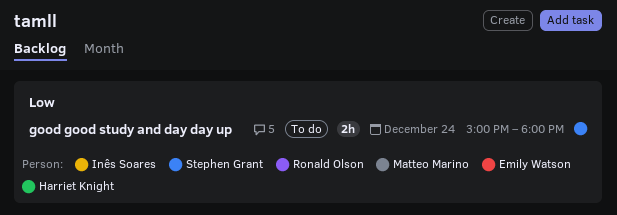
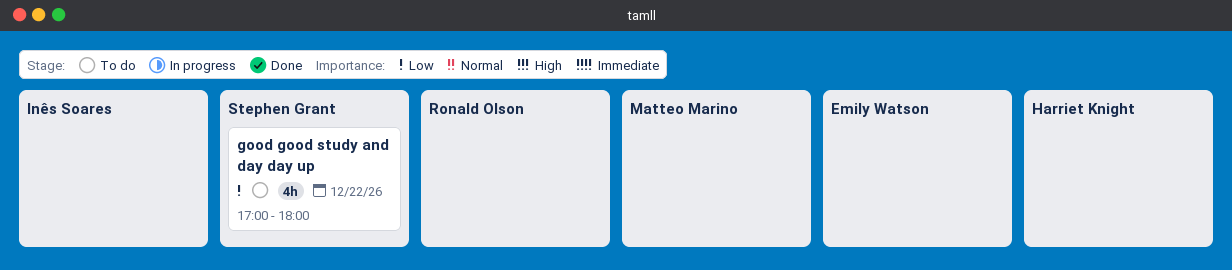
good good study and day day up, estimate: 2h -> 4h
good good study and day day up, day: Dec 24 -> Dec 22
good good study and day day up, begins: 15:00 -> 17:00

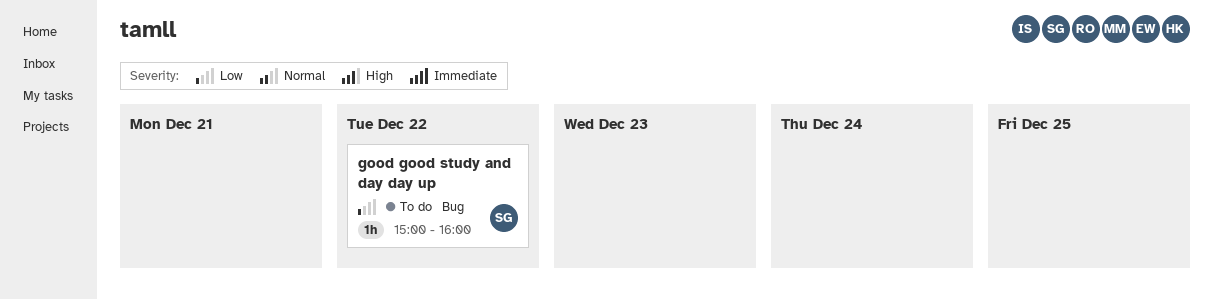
good good study and day day up, estimate: 4h -> 1h
good good study and day day up, begins: 17:00 -> 15:00
good good study and day day up, ends: 18:00 -> 16:00

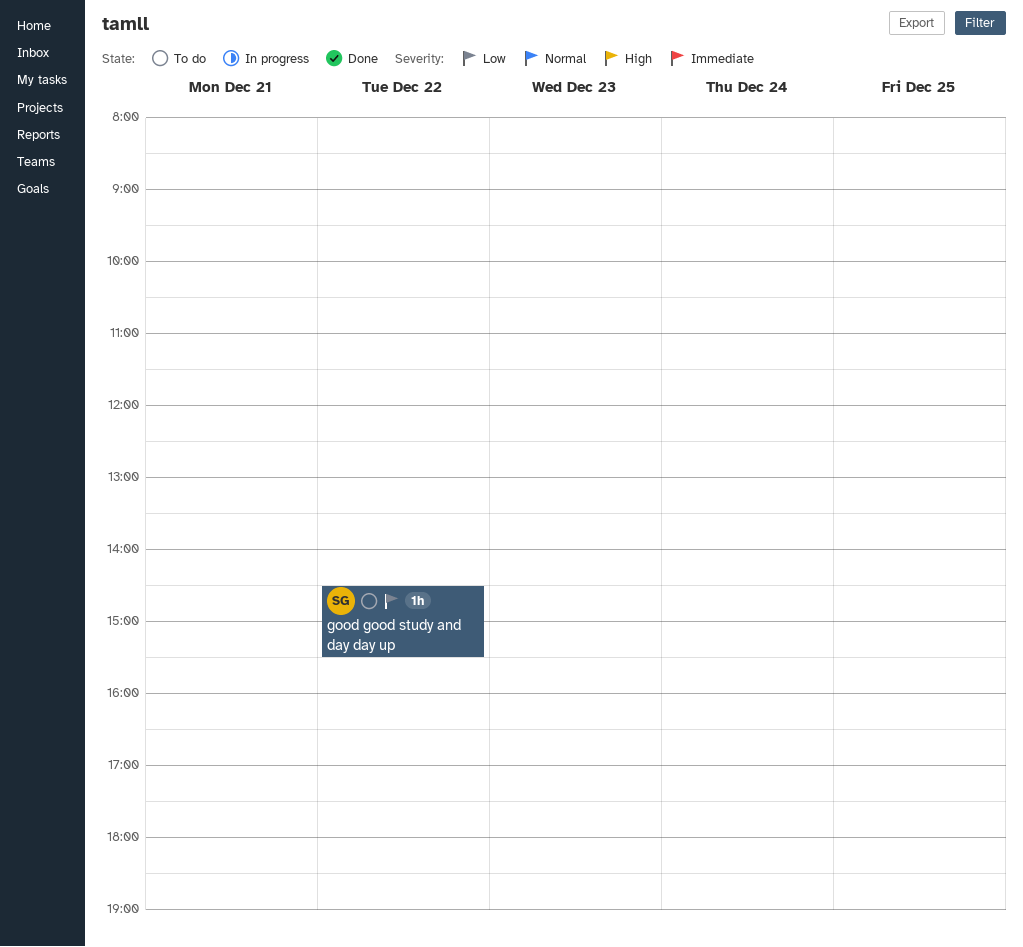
good good study and day day up, begins: 15:00 -> 14:30
good good study and day day up, ends: 16:00 -> 15:30

